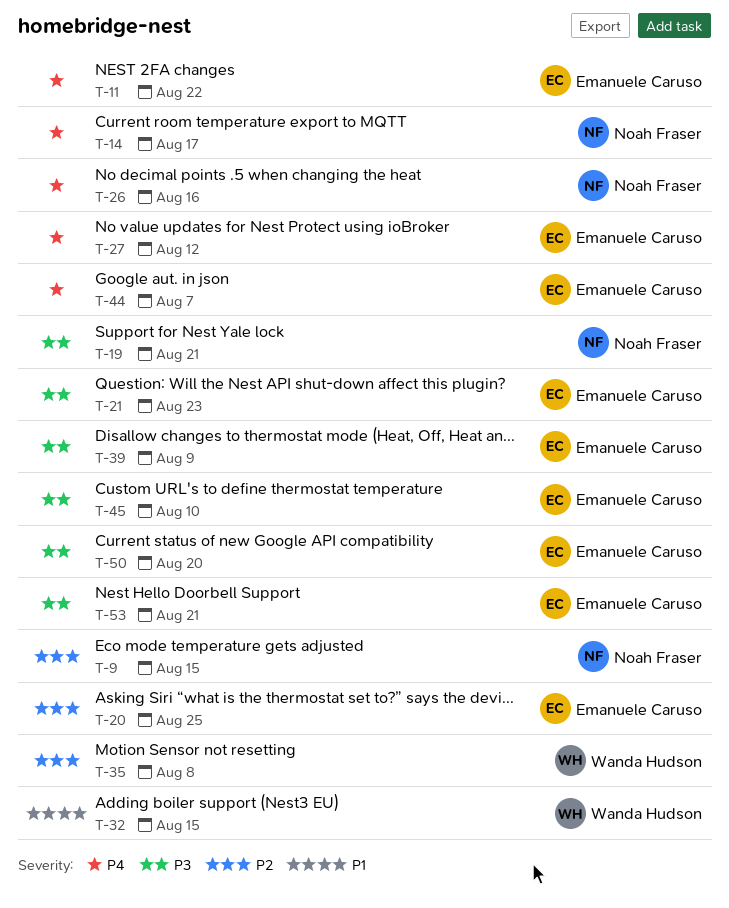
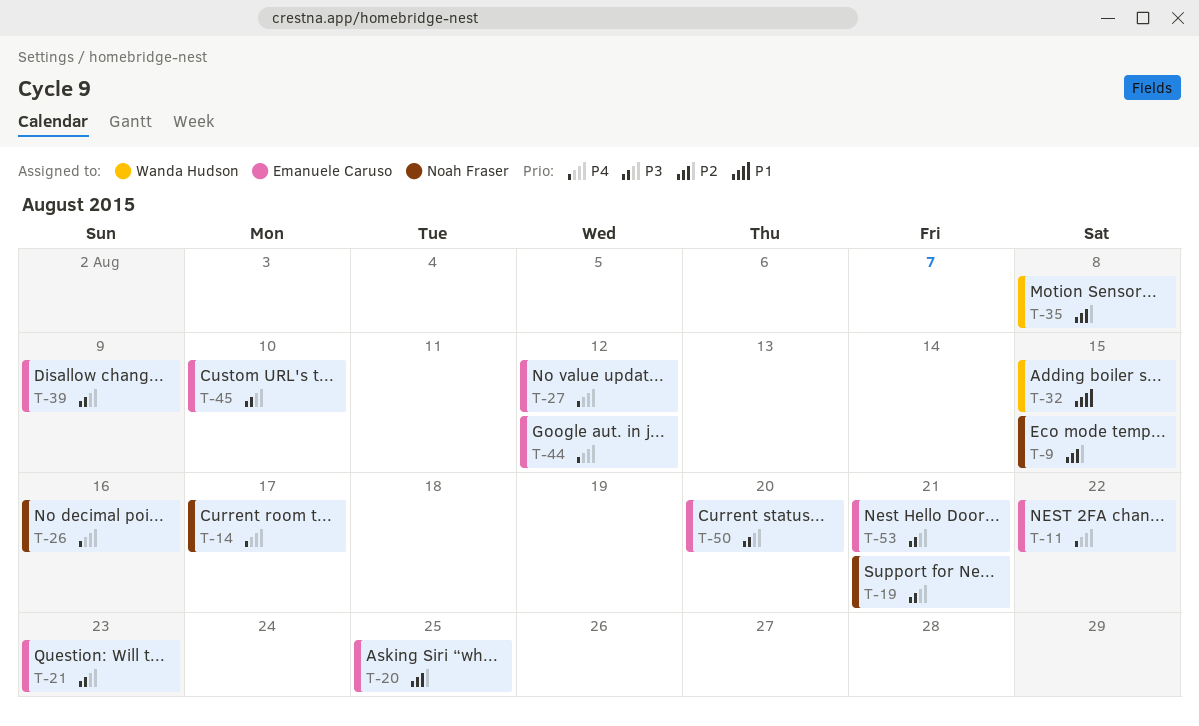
T-44, due: Aug 7 -> Aug 12

